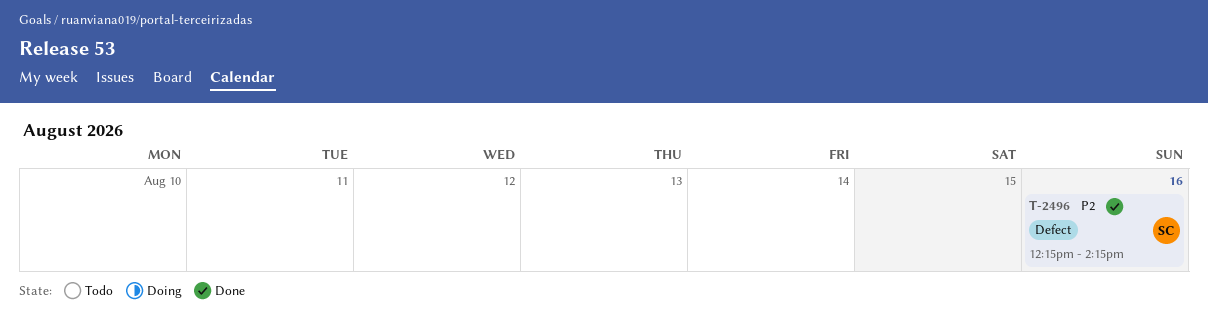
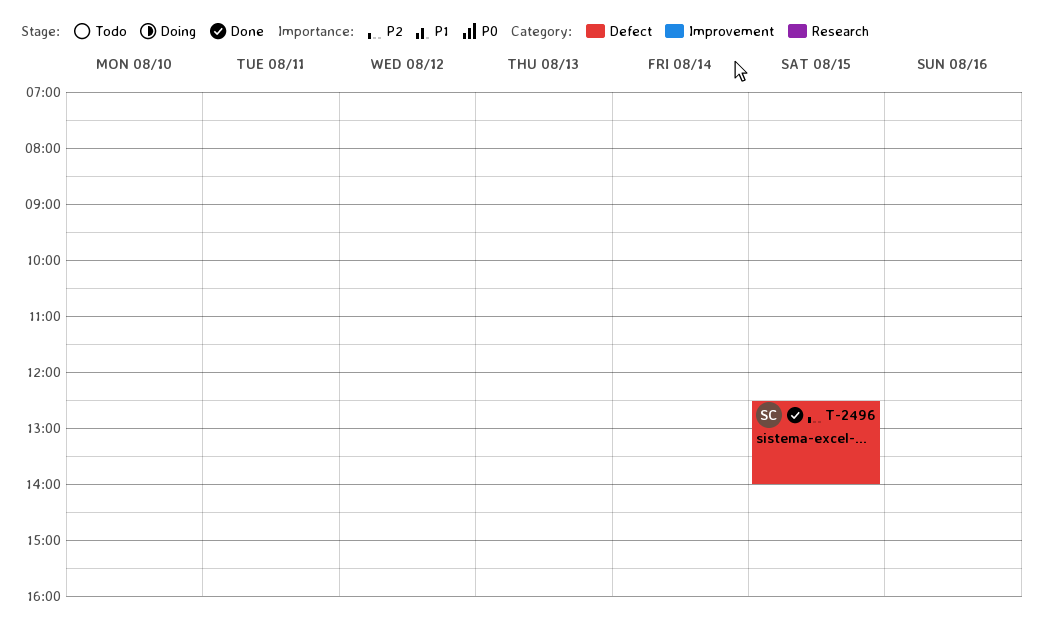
T-2496, day: Aug 16 -> Aug 15
T-2496, begins: 12:15 -> 12:30
T-2496, ends: 14:15 -> 14:00

